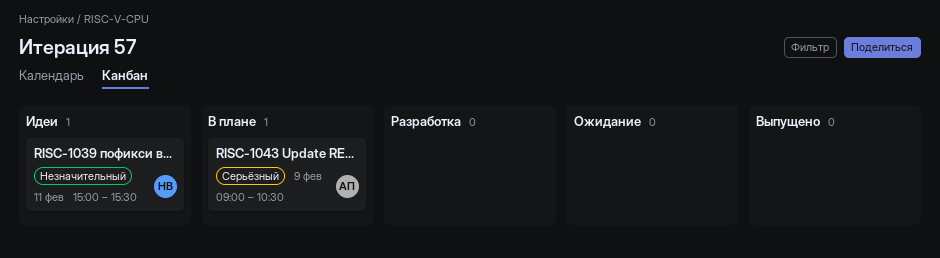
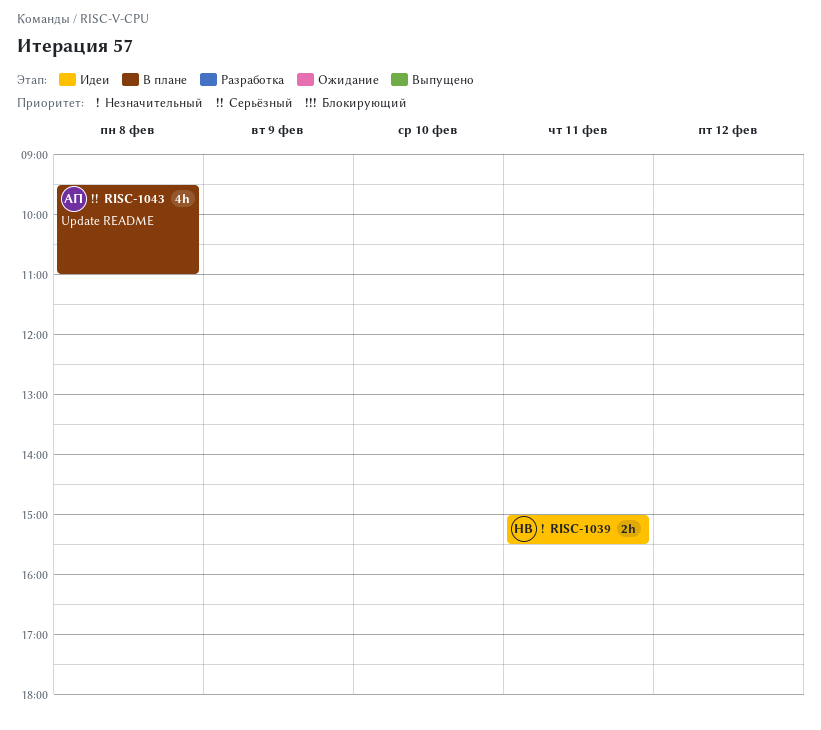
RISC-1043, day: Feb 9 -> Feb 8
RISC-1043, begins: 09:00 -> 09:30
RISC-1043, ends: 10:30 -> 11:00

